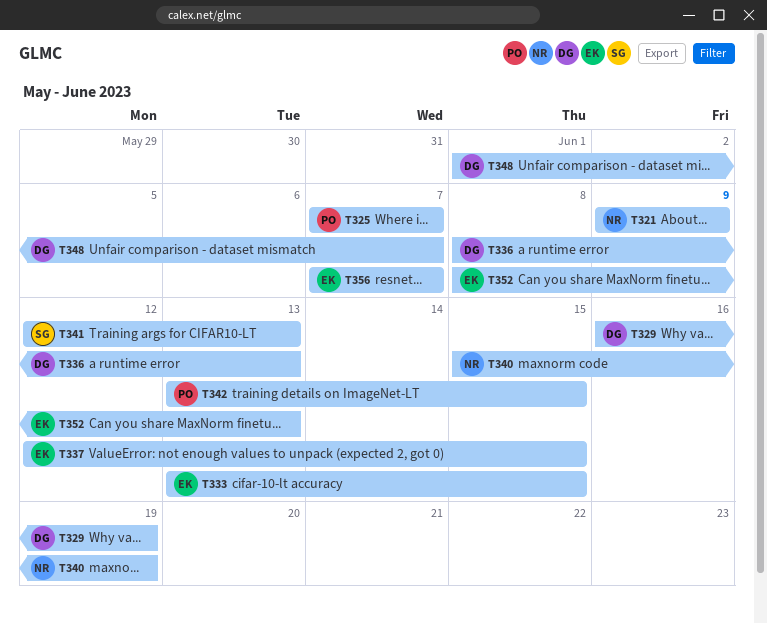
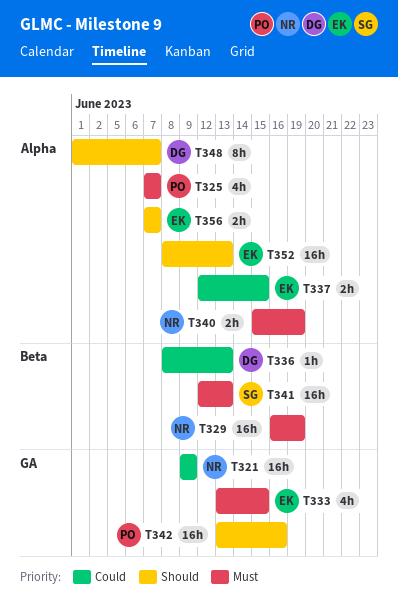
T329, owner: DG -> NR
T342, due: Jun 15 -> Jun 16

